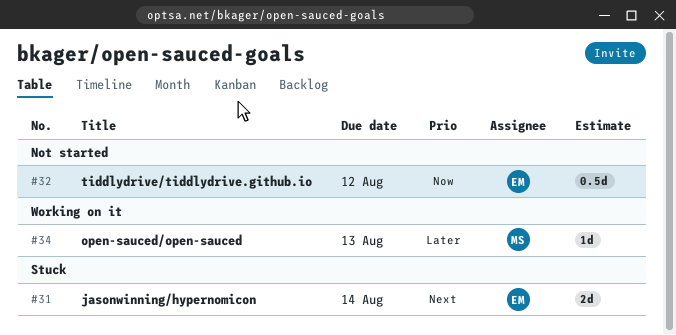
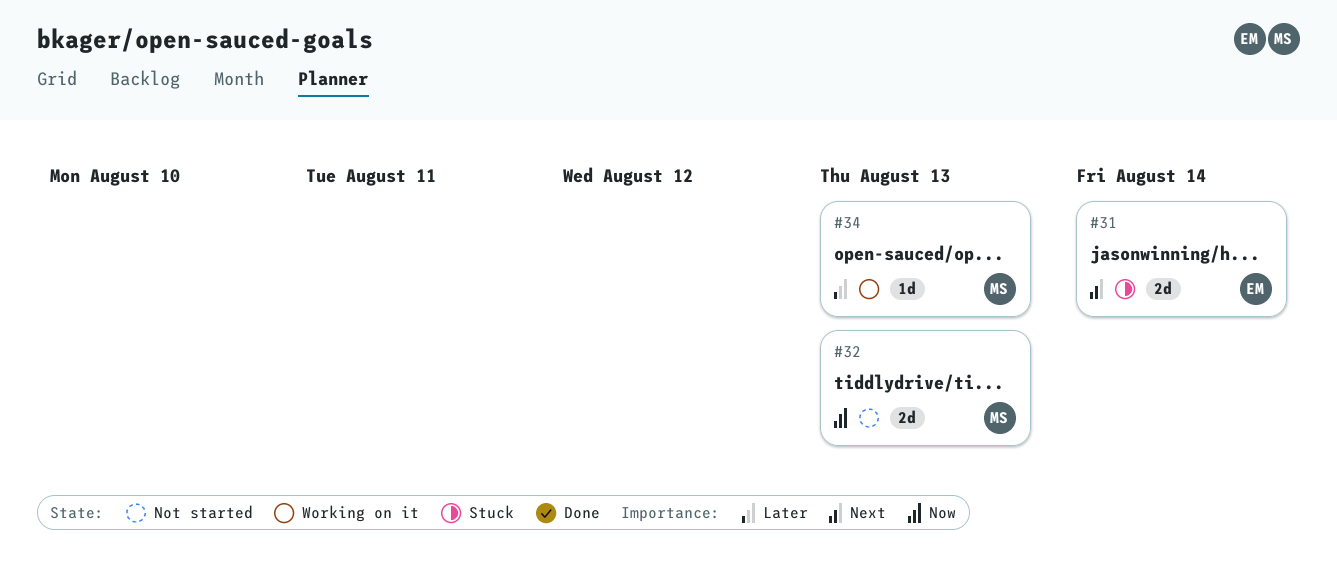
#32, owner: EM -> MS
#32, estimate: 0.5d -> 2d
#32, due: Aug 12 -> Aug 13

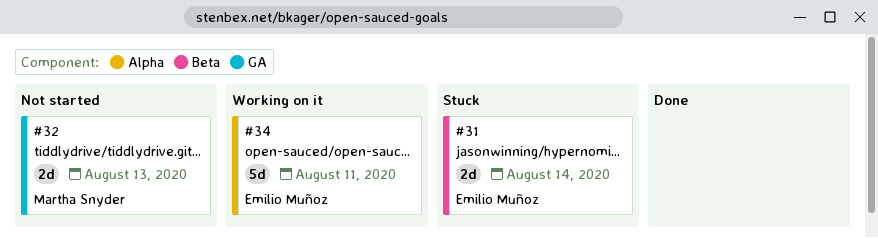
#34, owner: Martha Snyder -> Emilio Muñoz
#34, estimate: 1d -> 5d
#34, due: Aug 13 -> Aug 11

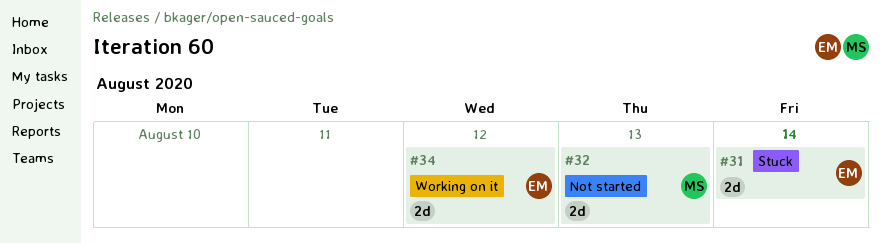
#34, estimate: 5d -> 2d
#34, due: Aug 11 -> Aug 12

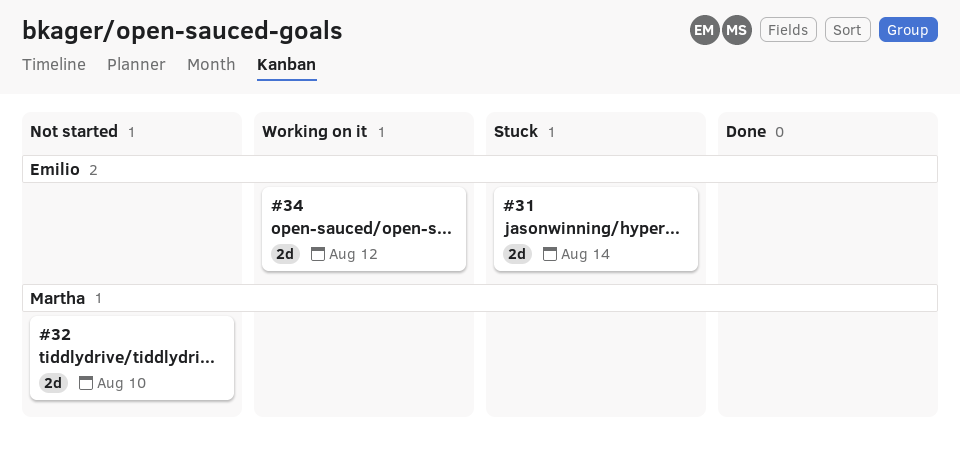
#32, due: Aug 13 -> Aug 10

